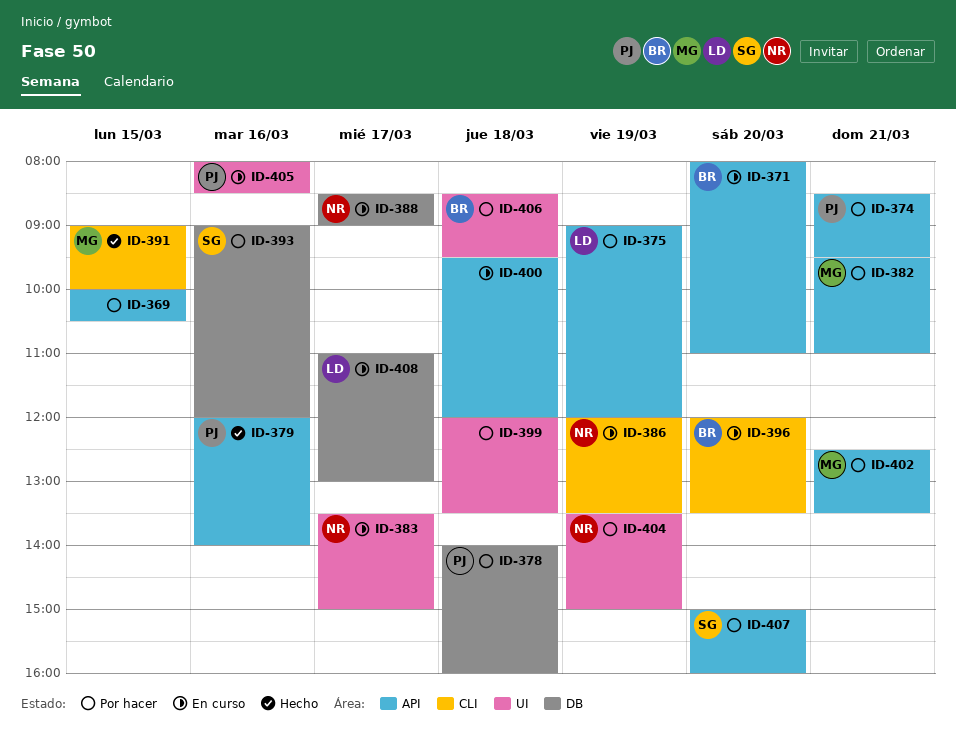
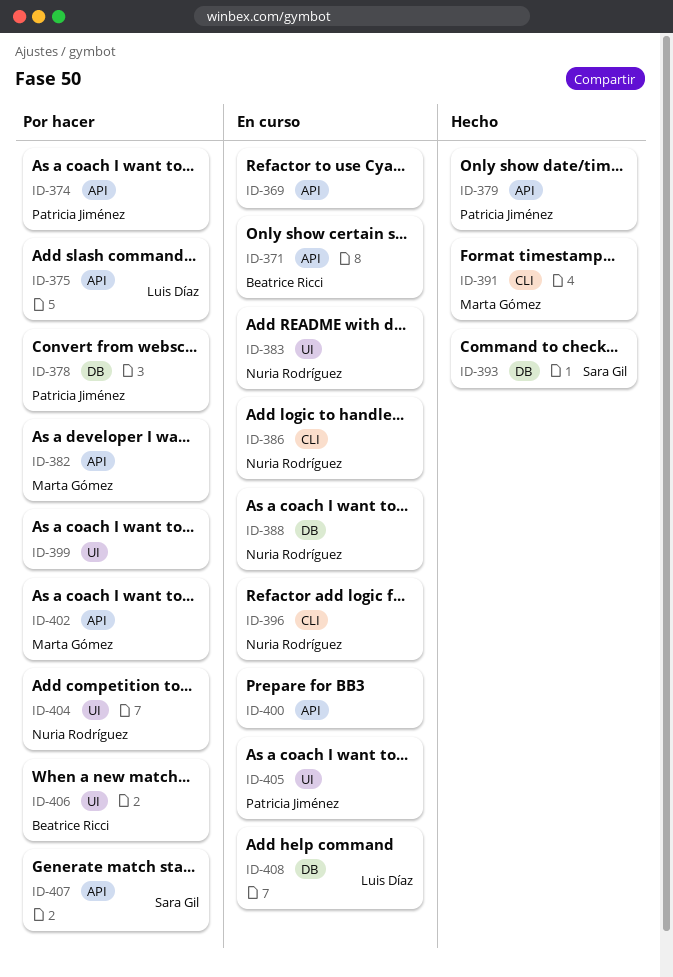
ID-369, status: Por hacer -> En curso
ID-393, status: Por hacer -> Hecho
ID-396, owner: Beatrice Ricci -> Nuria Rodríguez

